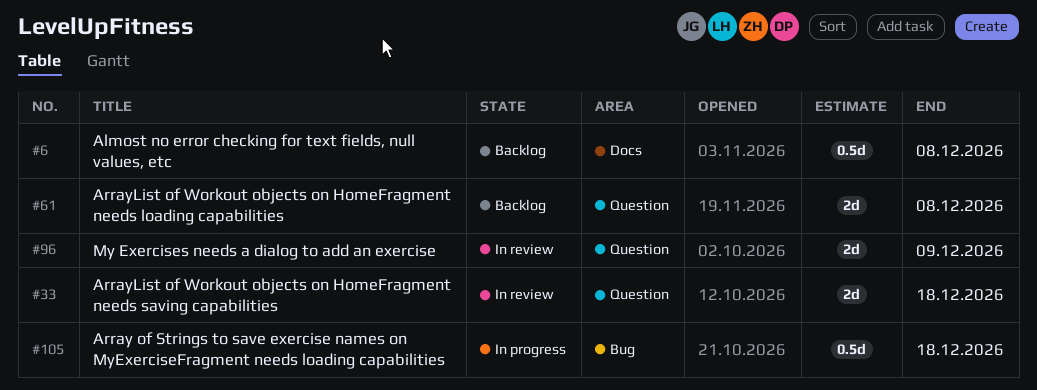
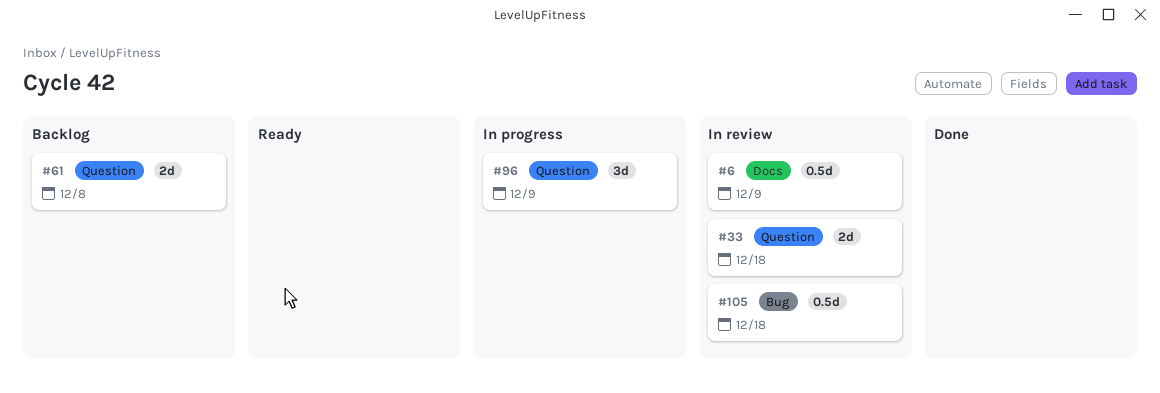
#6, status: Backlog -> In review
#6, due: Dec 8 -> Dec 9
#96, status: In review -> In progress
#96, estimate: 2d -> 3d
#105, status: In progress -> In review

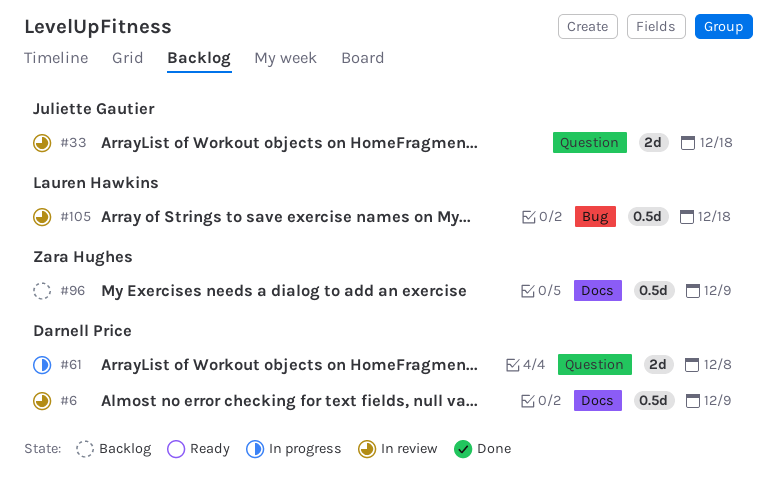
#61, status: Backlog -> In progress
#96, status: In progress -> Backlog
#96, label: Question -> Docs
#96, estimate: 3d -> 0.5d

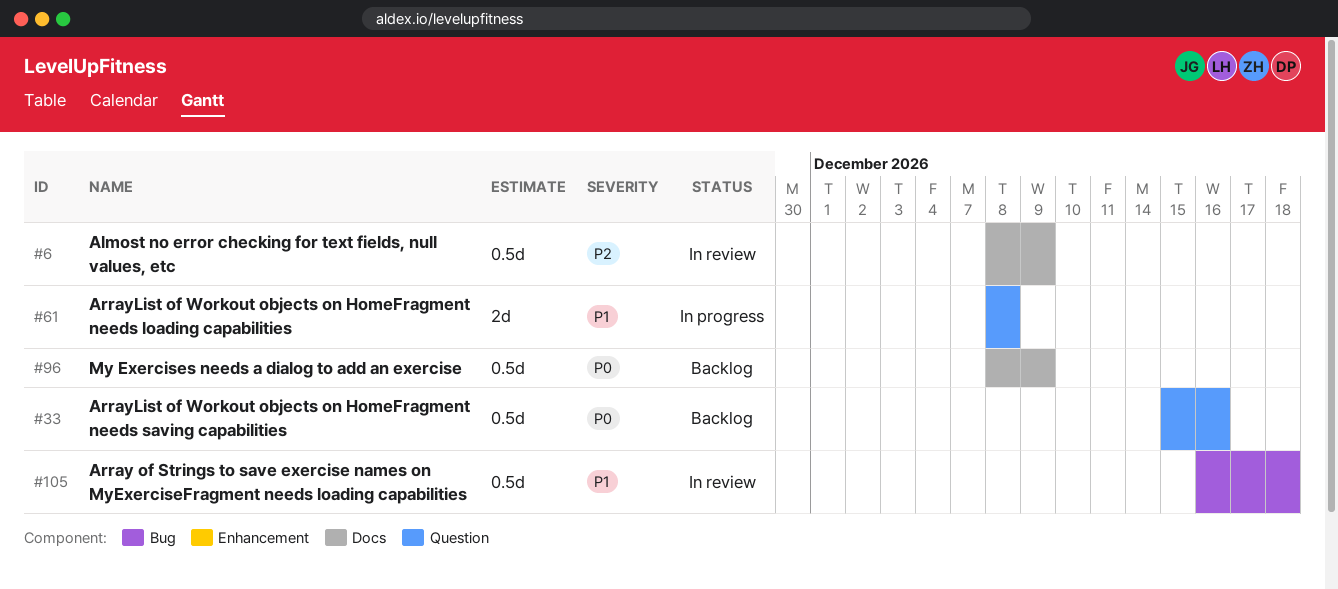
#33, status: In review -> Backlog
#33, estimate: 2d -> 0.5d
#33, due: Dec 18 -> Dec 16

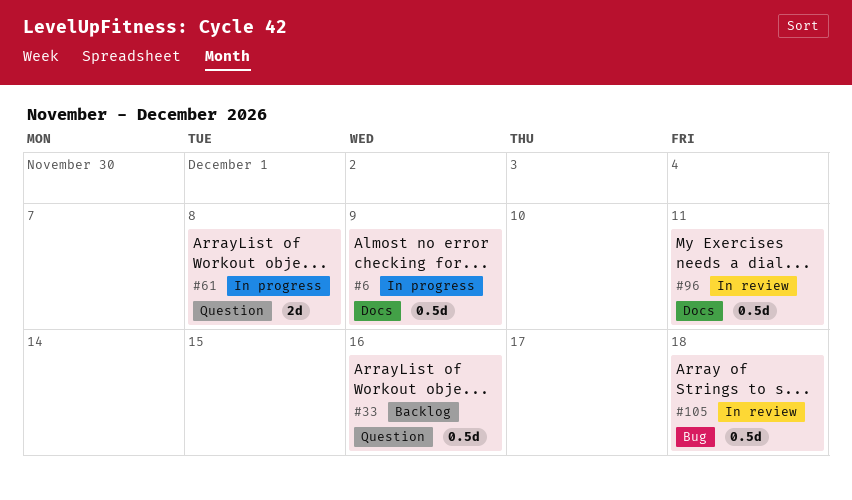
#6, status: In review -> In progress
#96, status: Backlog -> In review
#96, due: Dec 9 -> Dec 11

